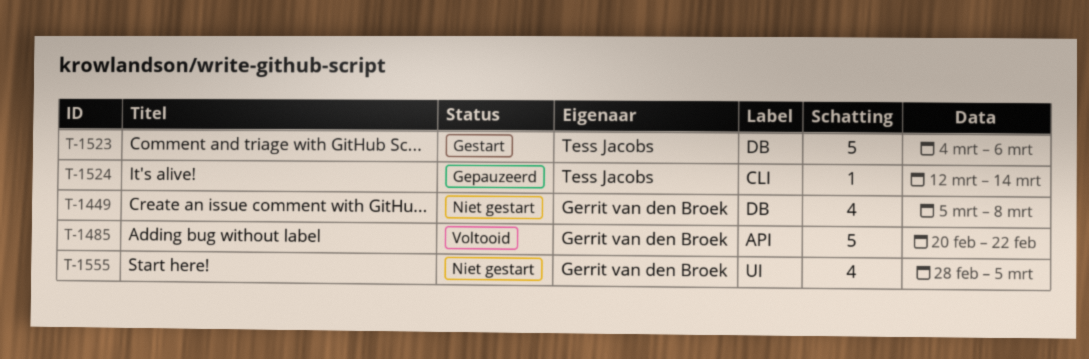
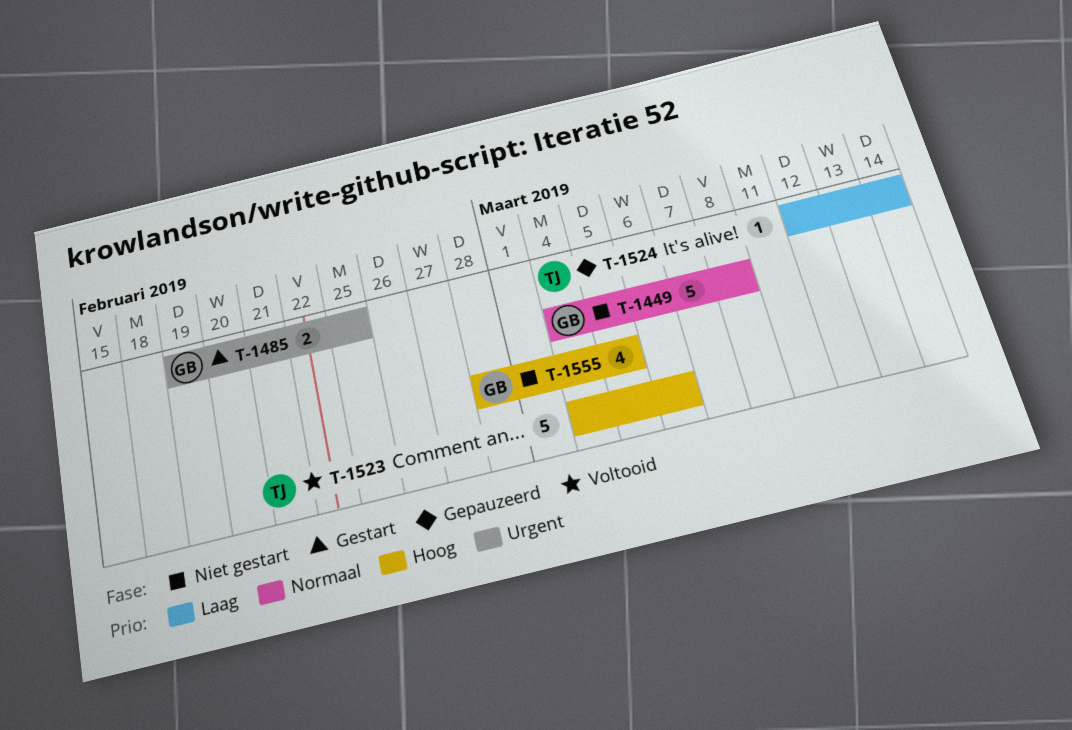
T-1449, estimate: 4 -> 5
T-1449, start: Mar 5 -> Mar 4
T-1485, status: Voltooid -> Gestart
T-1485, estimate: 5 -> 2
T-1485, start: Feb 20 -> Feb 19
T-1485, due: Feb 22 -> Feb 25
T-1523, status: Gestart -> Voltooid

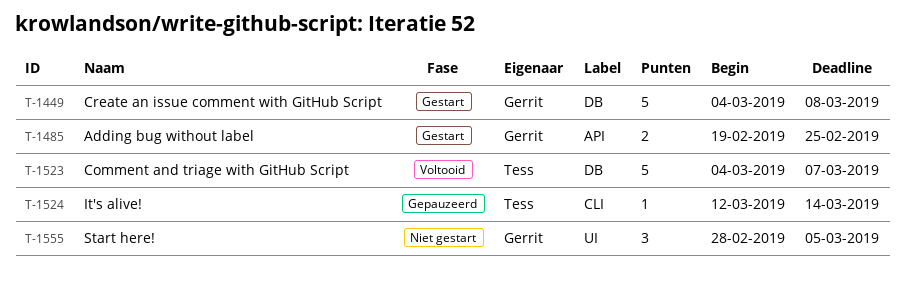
T-1449, status: Niet gestart -> Gestart
T-1523, due: Mar 6 -> Mar 7
T-1555, estimate: 4 -> 3

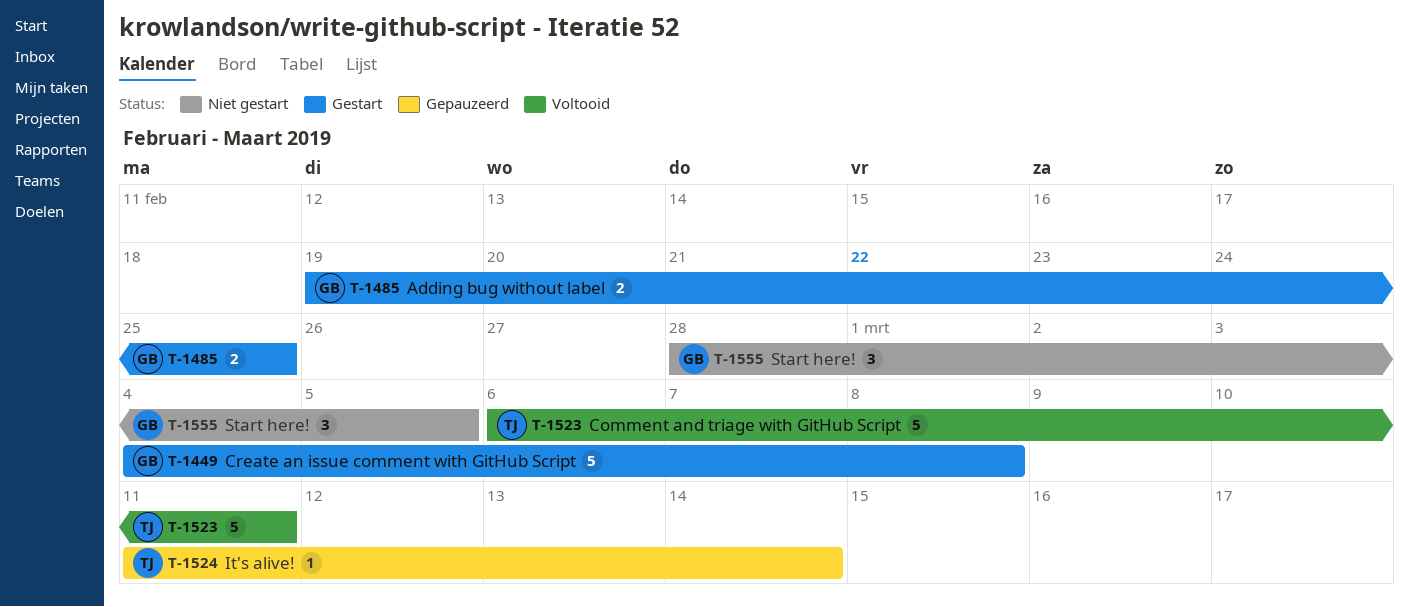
T-1523, start: Mar 4 -> Mar 6
T-1523, due: Mar 7 -> Mar 11
T-1524, start: Mar 12 -> Mar 11

